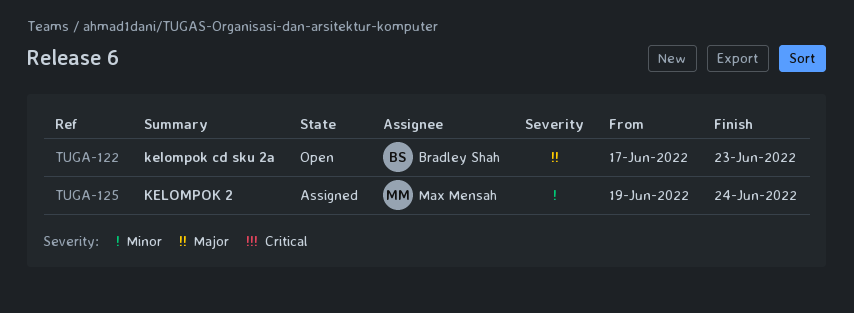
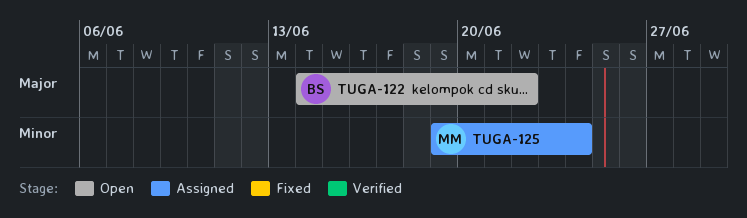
TUGA-122, start: Jun 17 -> Jun 14
TUGA-122, due: Jun 23 -> Jun 22

